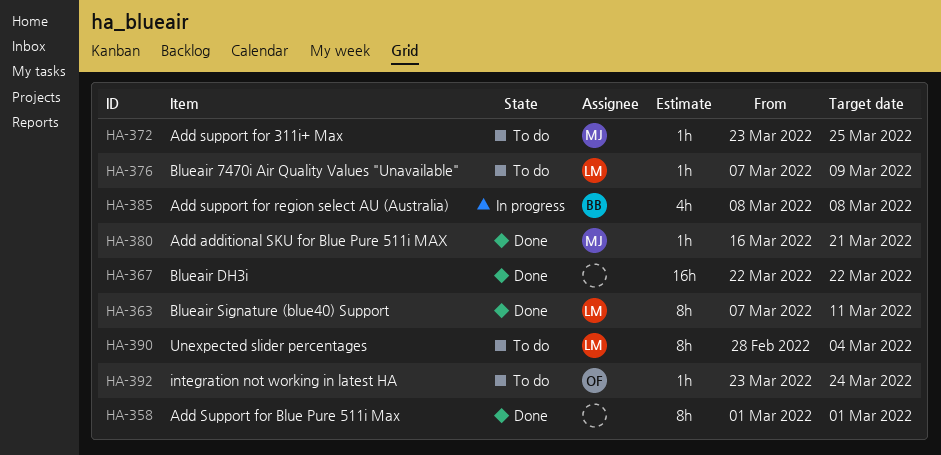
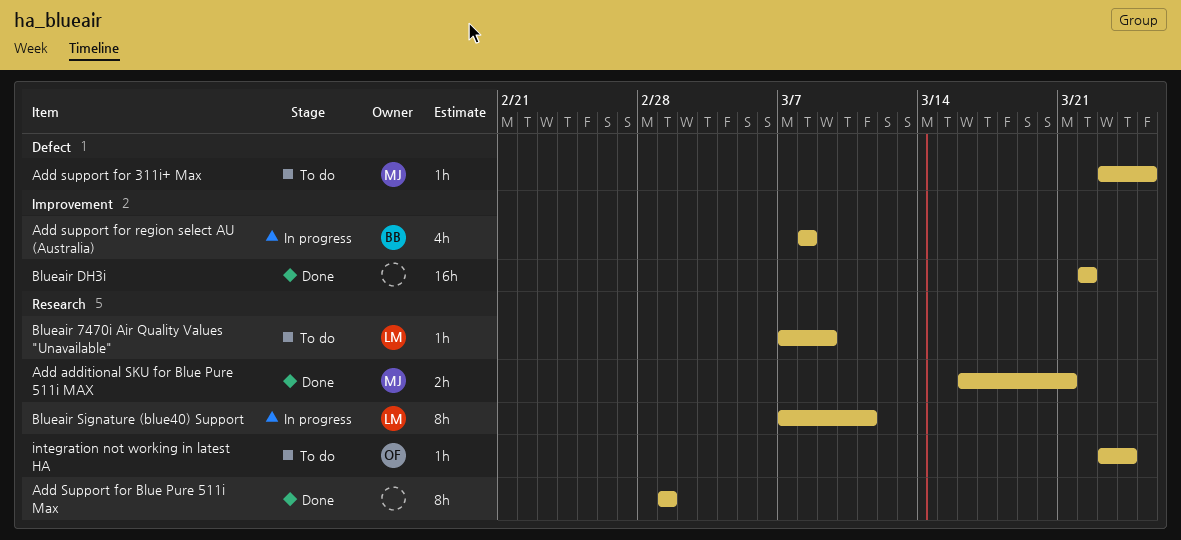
Add additional SKU for Blue Pure 511i MAX, estimate: 1h -> 2h
Blueair Signature (blue40) Support, status: Done -> In progress
Unexpected slider percentages: present -> none

